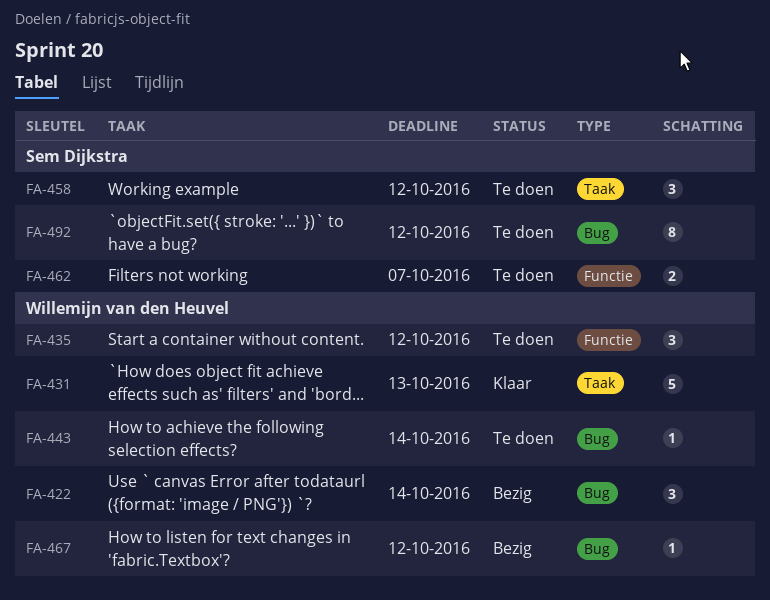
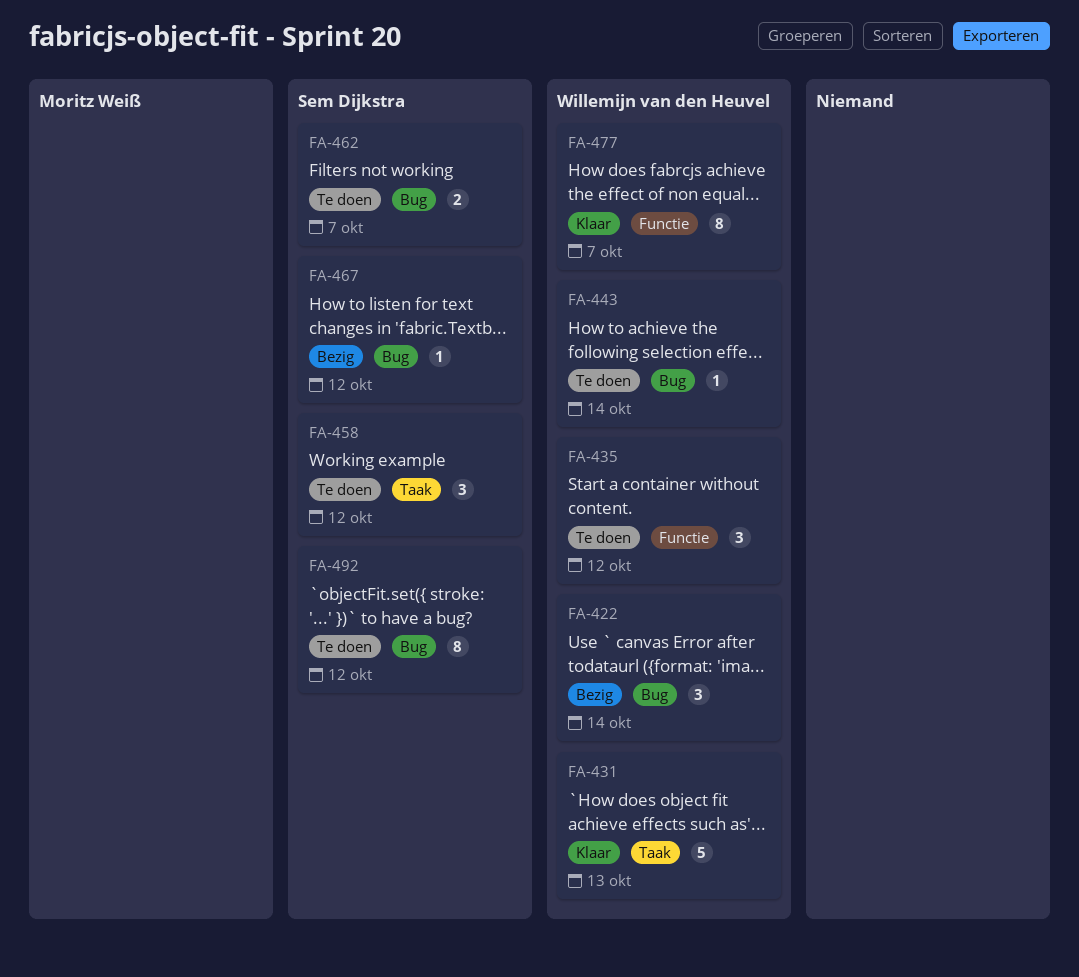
FA-462, label: Functie -> Bug
FA-467, owner: Willemijn van den Heuvel -> Sem Dijkstra
FA-477: none -> present

